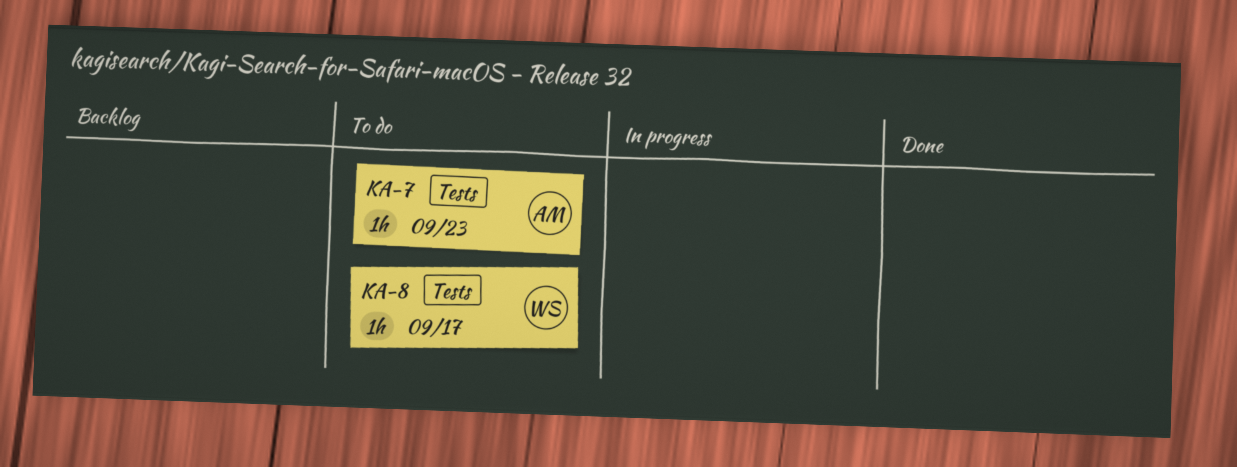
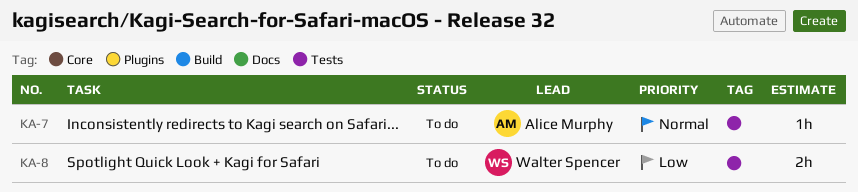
KA-8, estimate: 1h -> 2h

